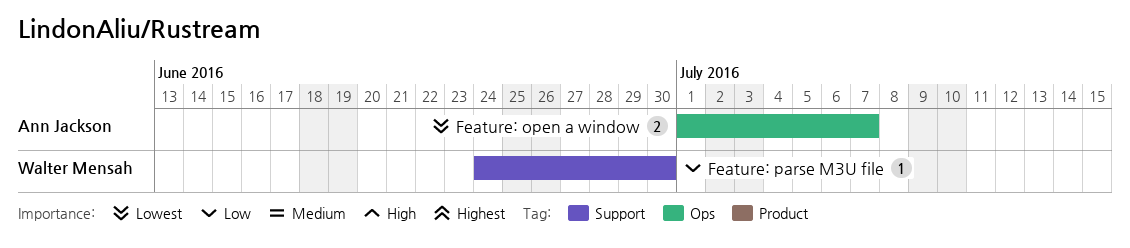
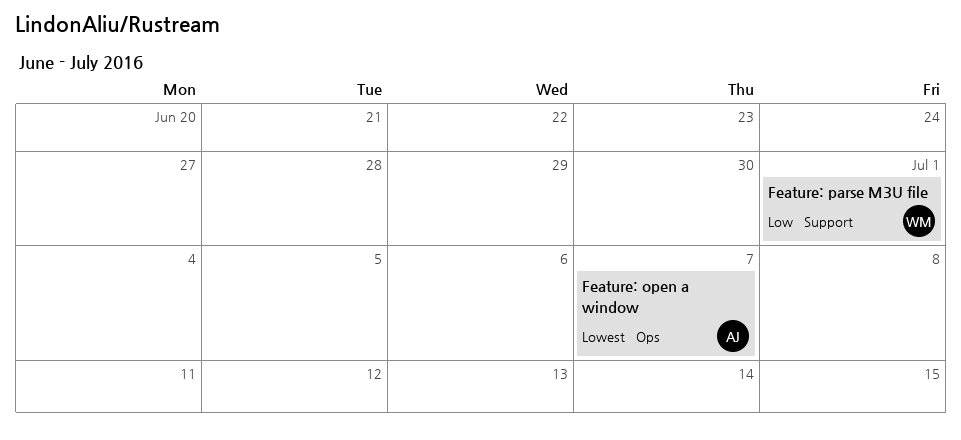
Feature: parse M3U file, due: Jun 30 -> Jul 1

